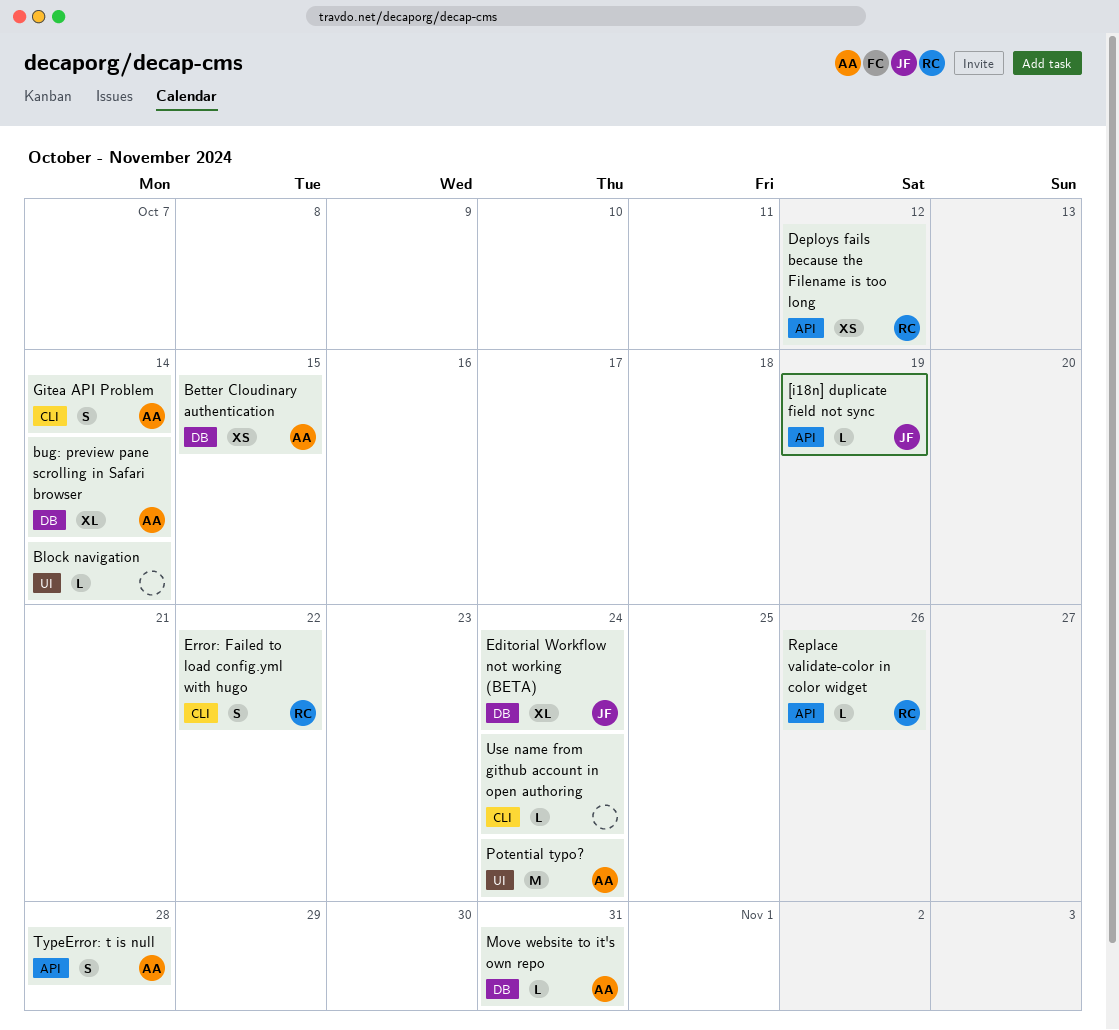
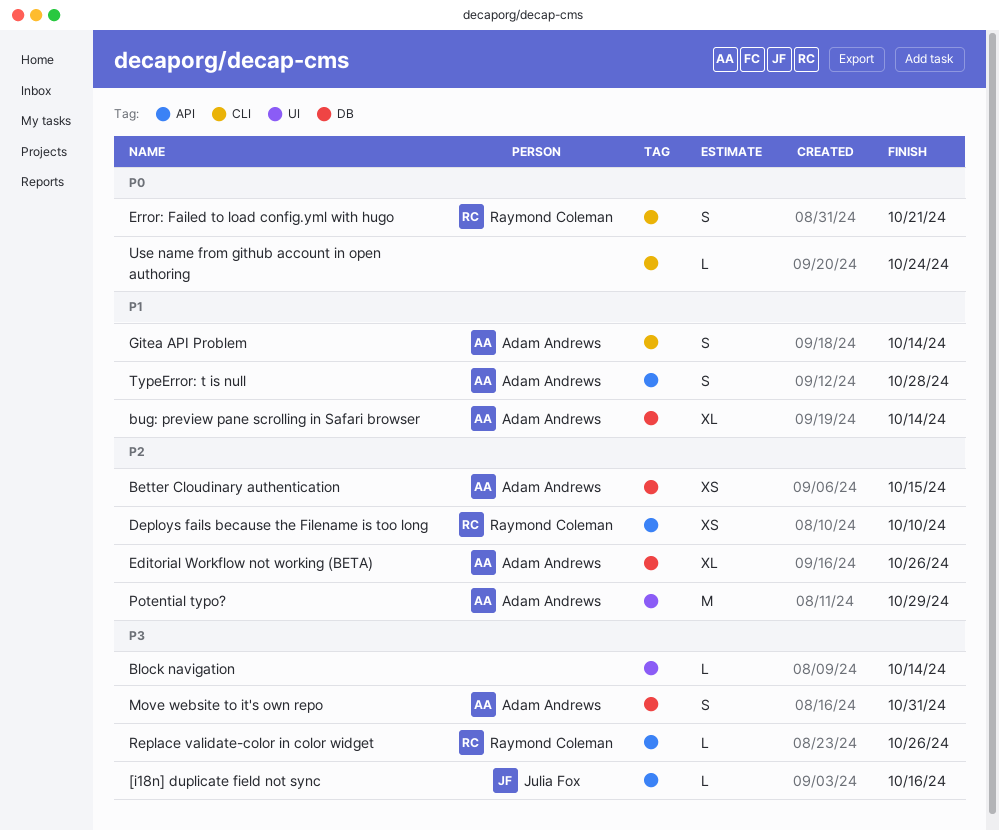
[i18n] duplicate field not sync, due: Oct 19 -> Oct 16
Deploys fails because the Filename is too long, due: Oct 12 -> Oct 10
Editorial Workflow not working (BETA), owner: Julia Fox -> Adam Andrews
Editorial Workflow not working (BETA), due: Oct 24 -> Oct 26
Error: Failed to load config.yml with hugo, due: Oct 22 -> Oct 21
Move website to it's own repo, estimate: L -> S
Potential typo?, due: Oct 24 -> Oct 29

